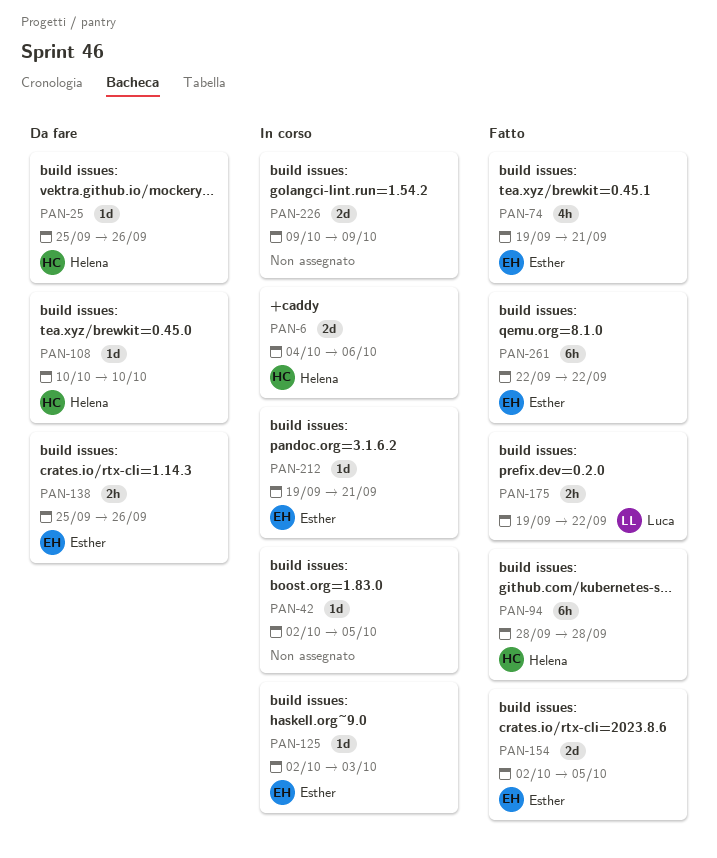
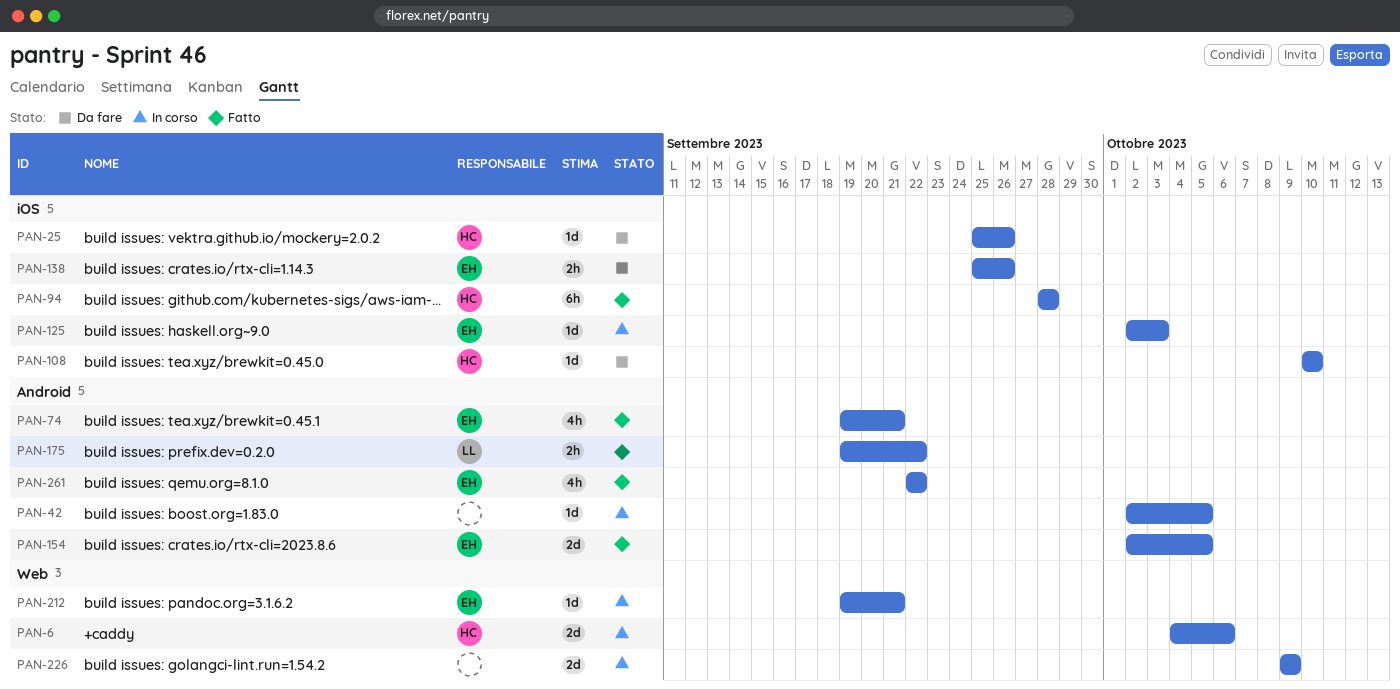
PAN-261, estimate: 6h -> 4h

